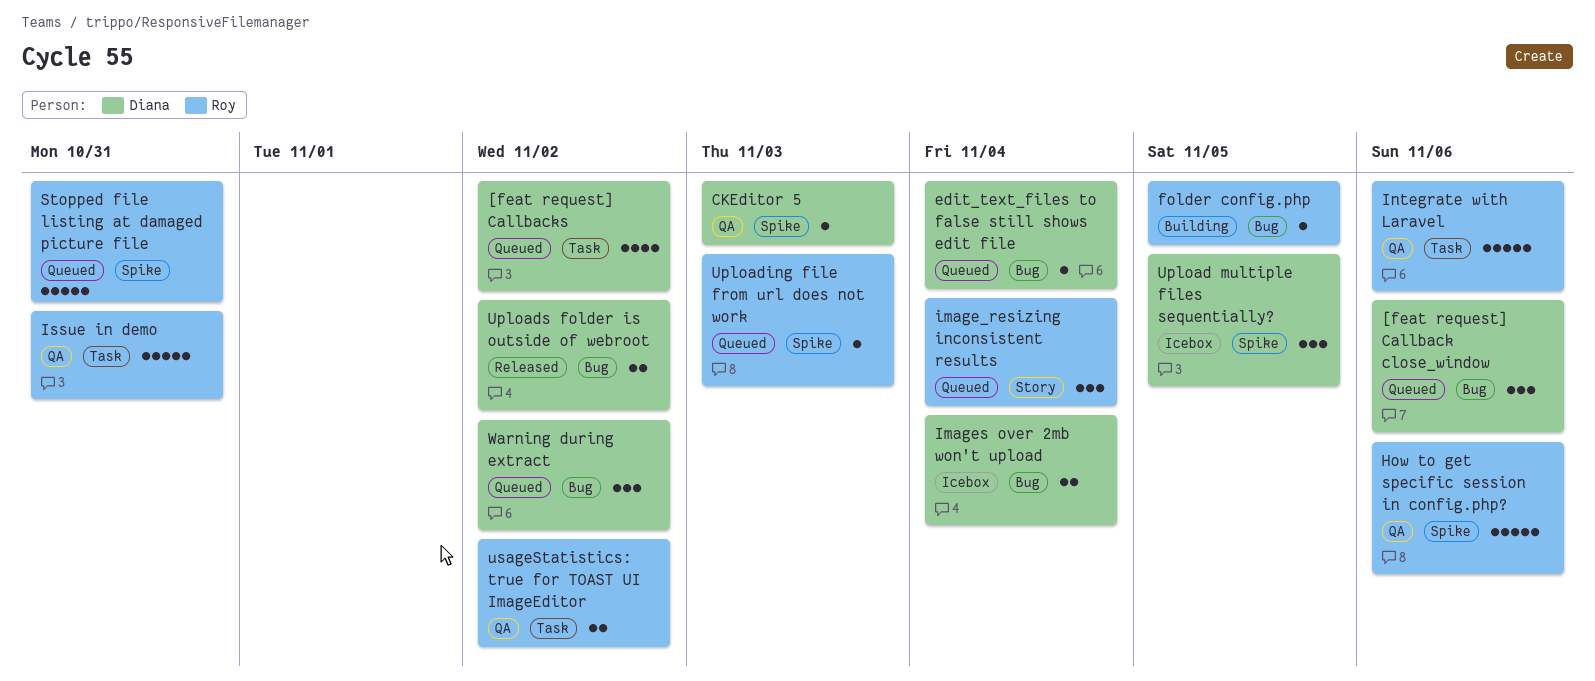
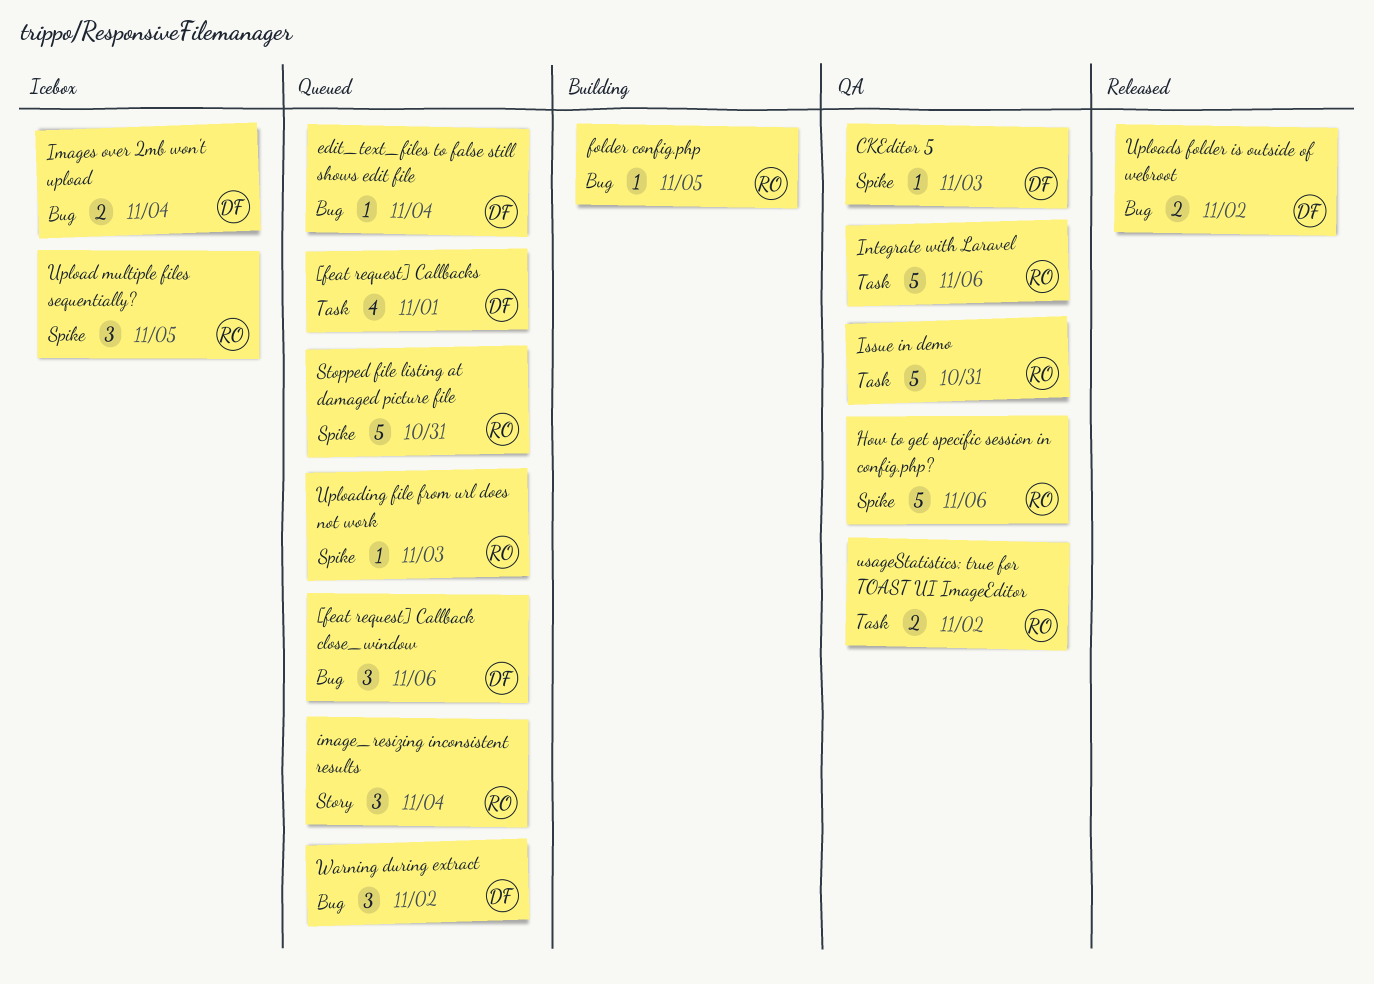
[feat request] Callbacks, due: Nov 2 -> Nov 1
Upload multiple files sequentially?, owner: Diana -> Roy

